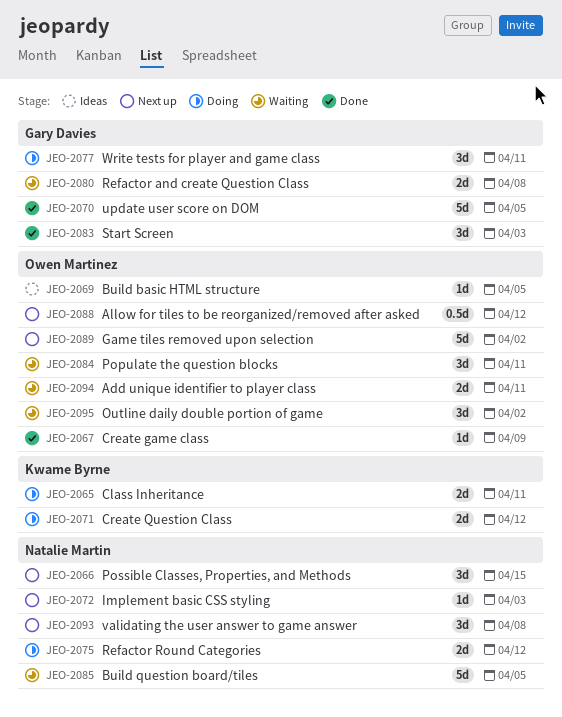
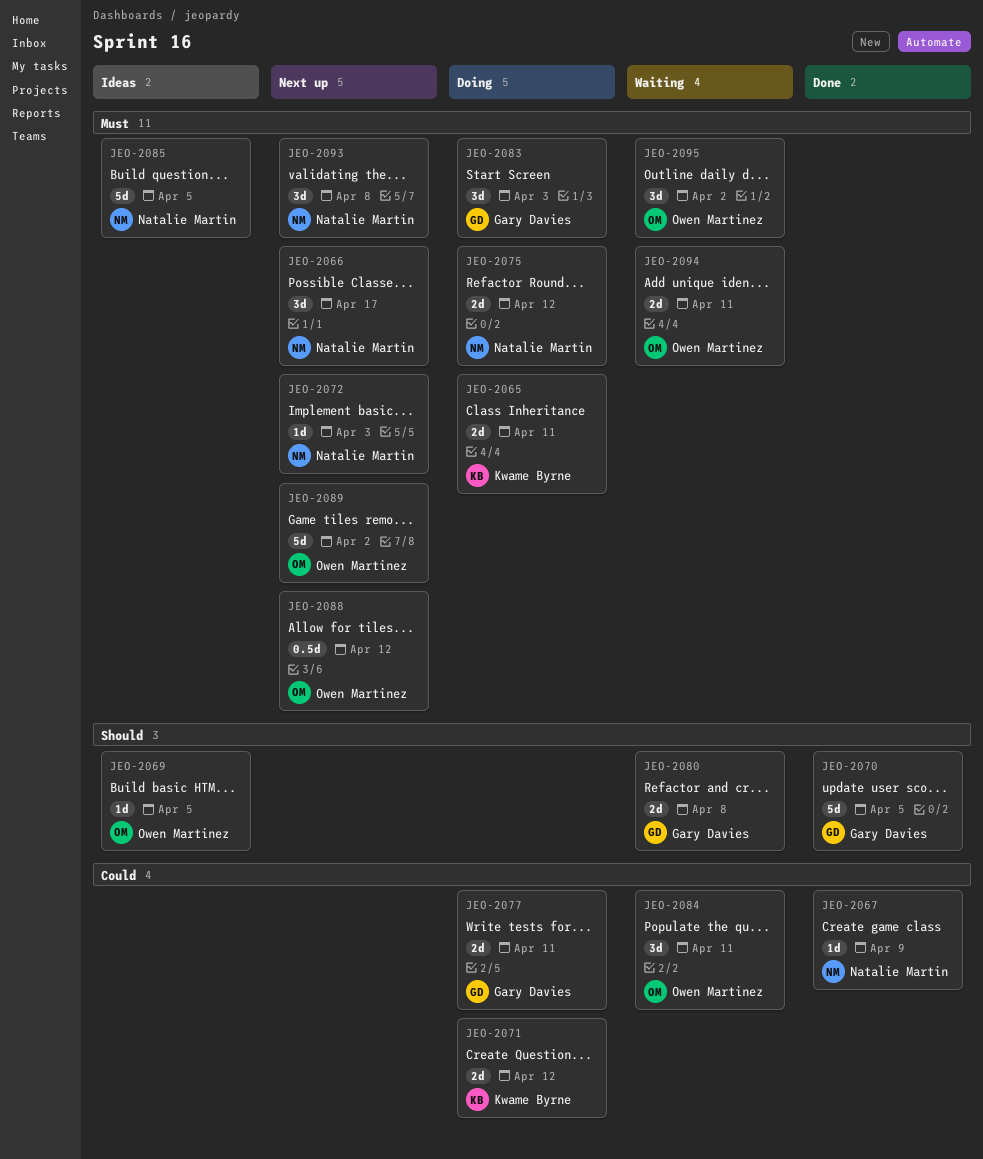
JEO-2066, due: Apr 15 -> Apr 17
JEO-2067, owner: Owen Martinez -> Natalie Martin
JEO-2077, estimate: 3d -> 2d
JEO-2083, status: Done -> Doing
JEO-2085, status: Waiting -> Ideas

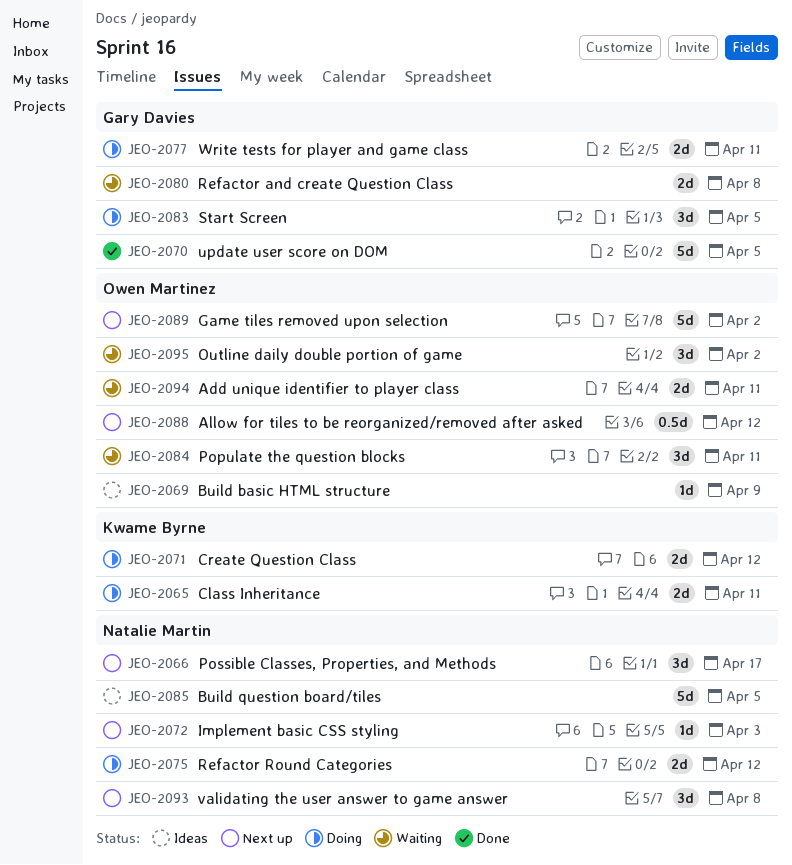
JEO-2067: present -> none
JEO-2069, due: Apr 5 -> Apr 9
JEO-2083, due: Apr 3 -> Apr 5

